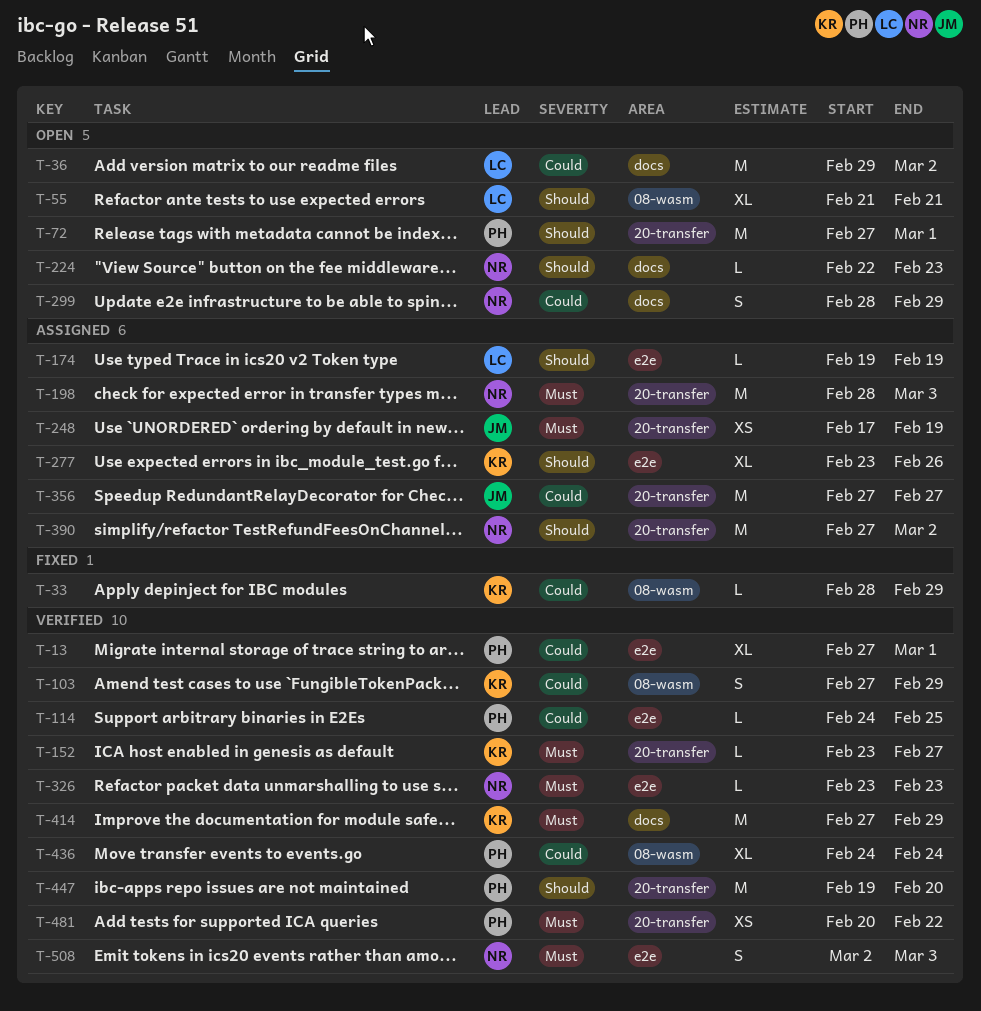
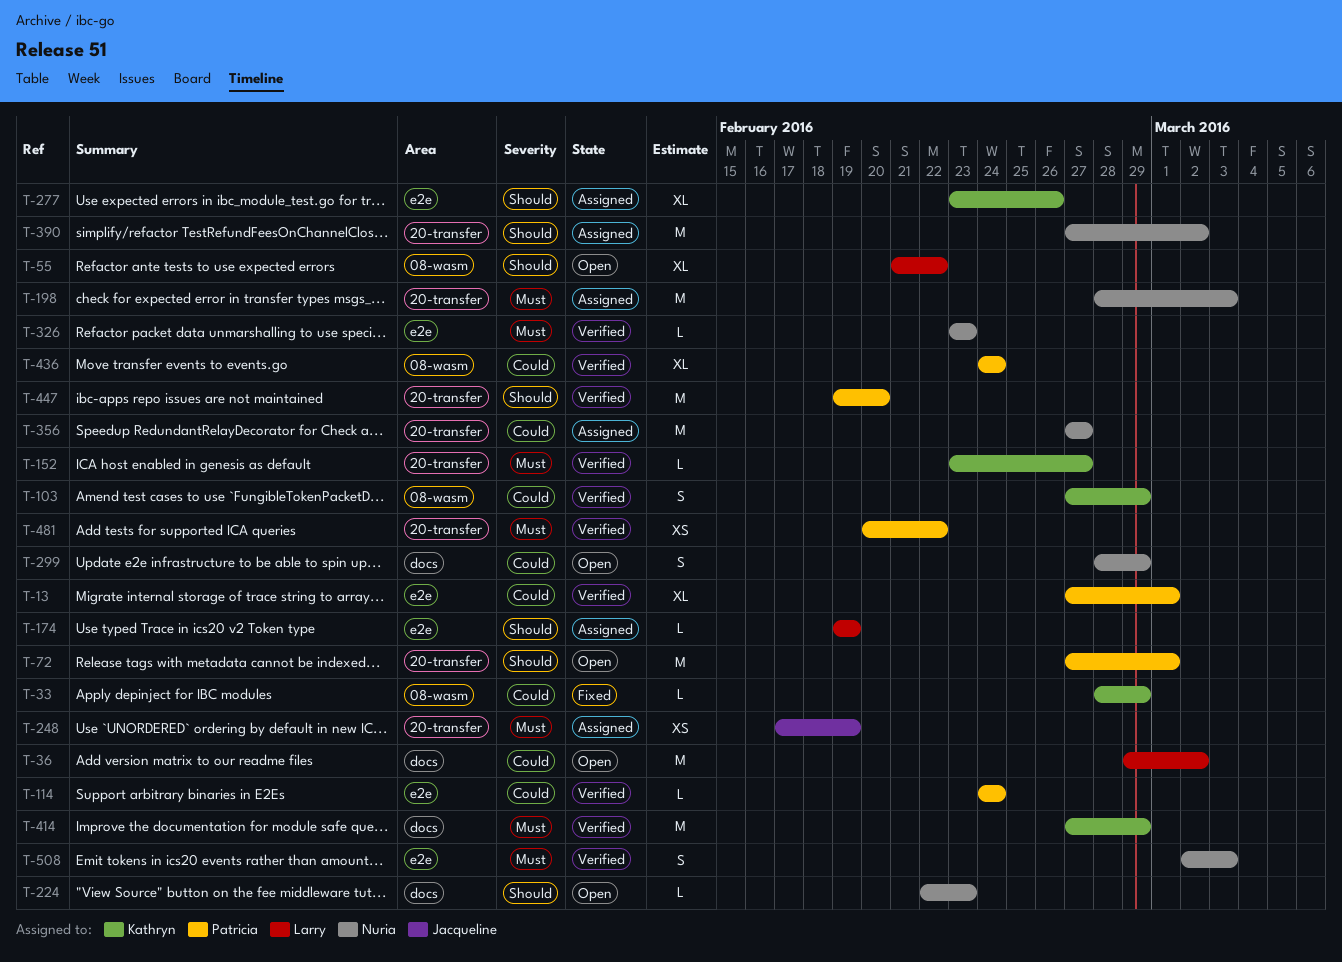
T-55, due: Feb 21 -> Feb 22
T-114, due: Feb 25 -> Feb 24
T-356, owner: Jacqueline -> Nuria

